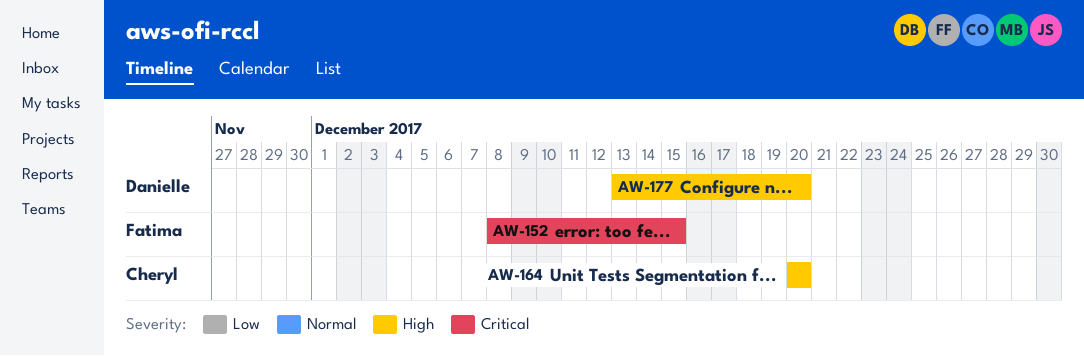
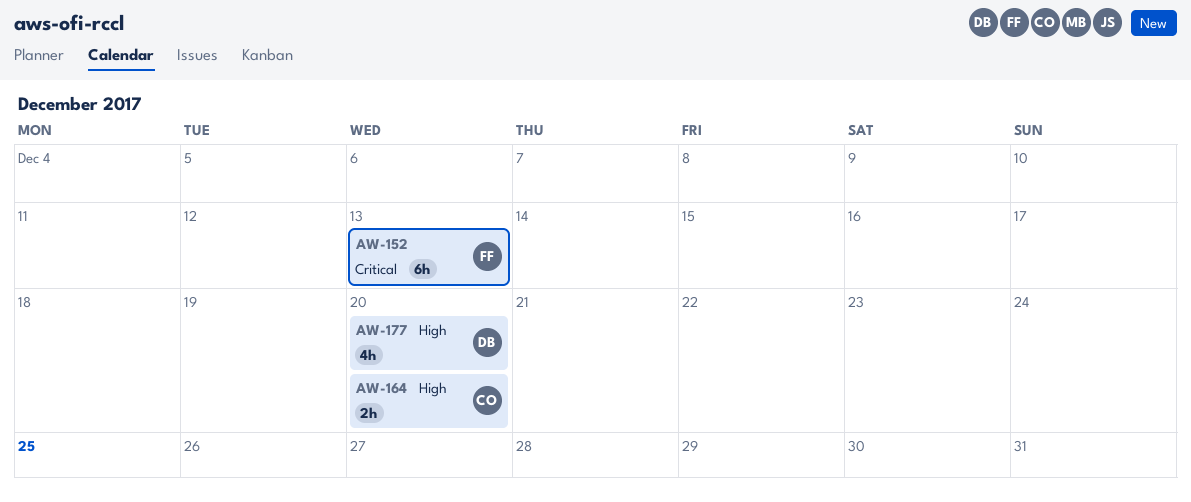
AW-152, due: Dec 15 -> Dec 13

